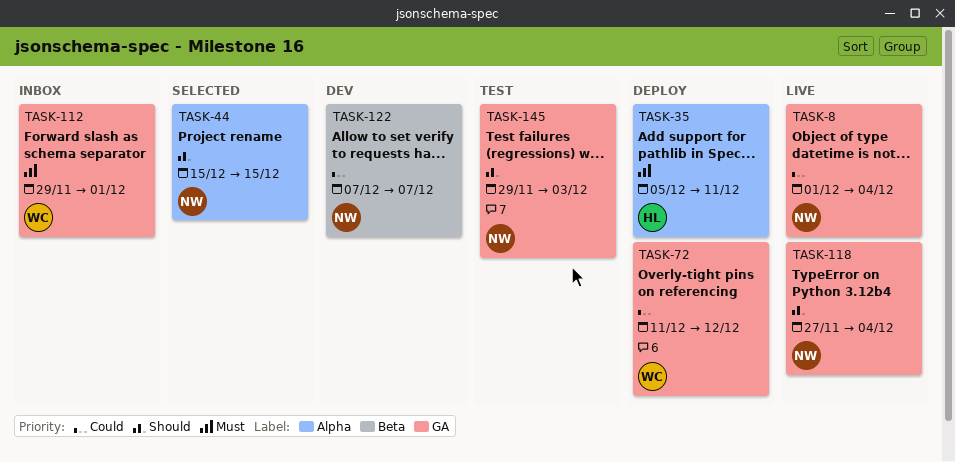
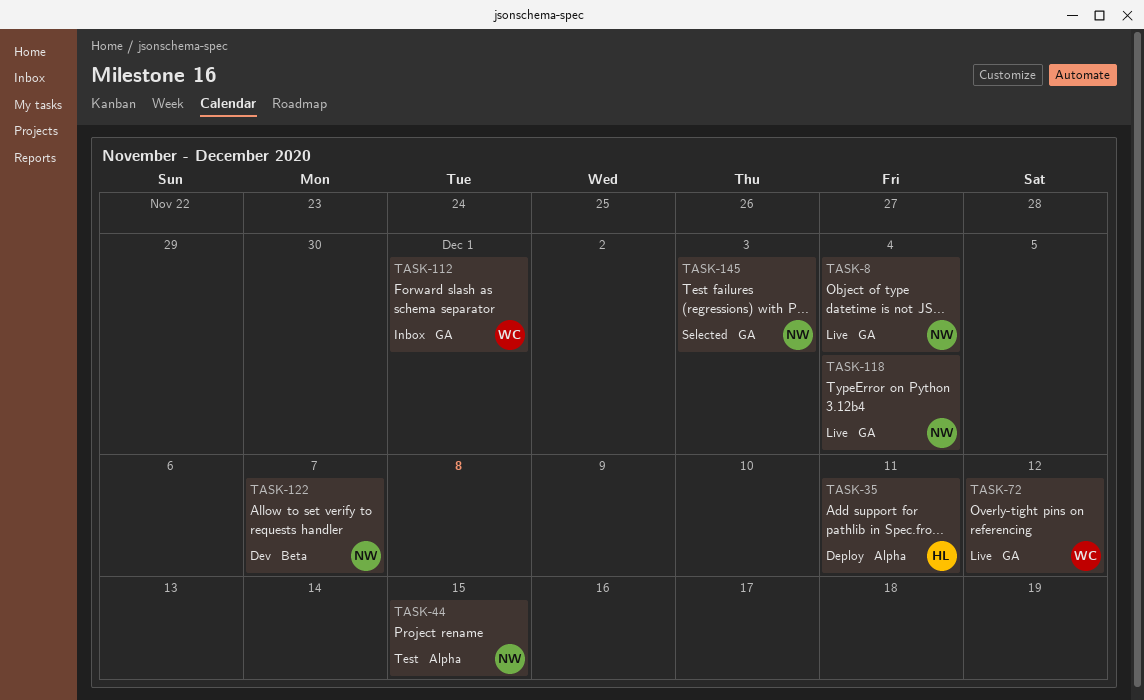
TASK-44, status: Selected -> Test
TASK-72, status: Deploy -> Live
TASK-145, status: Test -> Selected

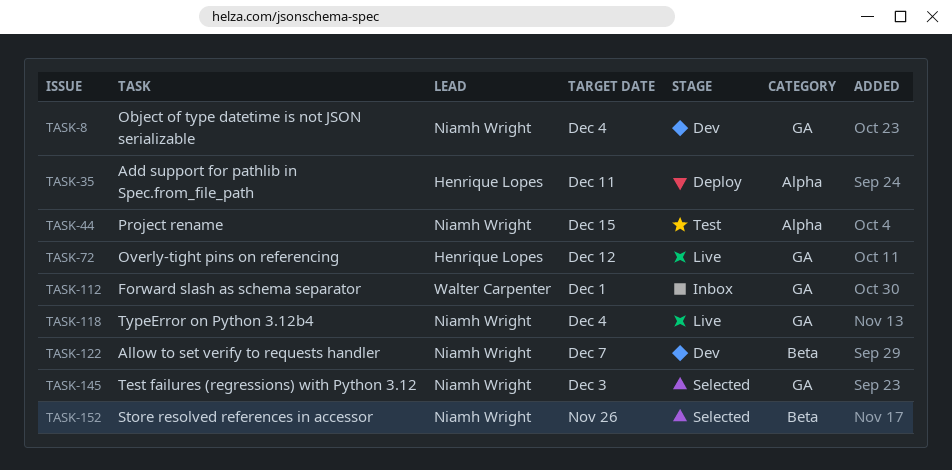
TASK-8, status: Live -> Dev
TASK-72, owner: Walter Carpenter -> Henrique Lopes
TASK-152: none -> present

